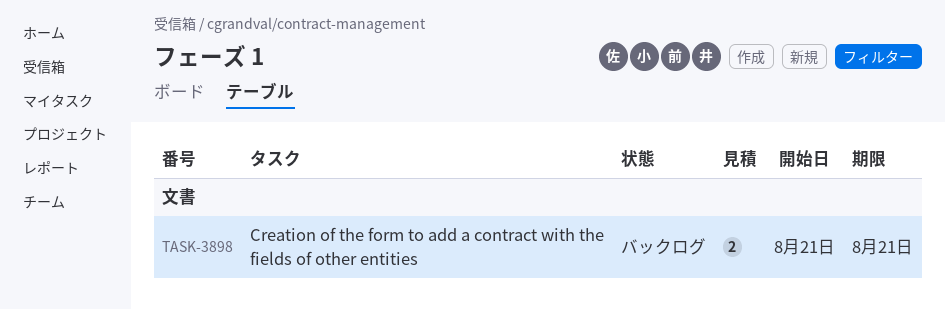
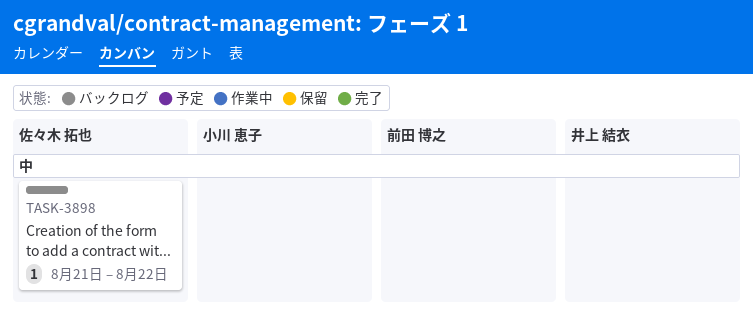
TASK-3898, estimate: 2 -> 1
TASK-3898, due: Aug 21 -> Aug 22

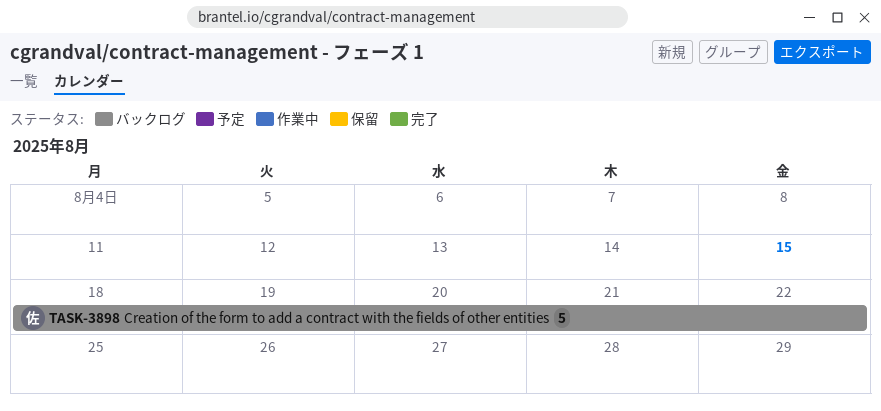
TASK-3898, estimate: 1 -> 5
TASK-3898, start: Aug 21 -> Aug 18

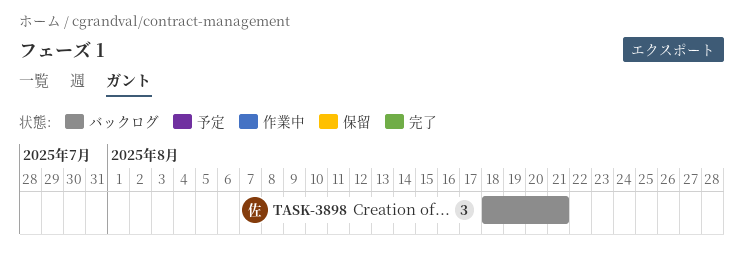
TASK-3898, estimate: 5 -> 3
TASK-3898, due: Aug 22 -> Aug 21

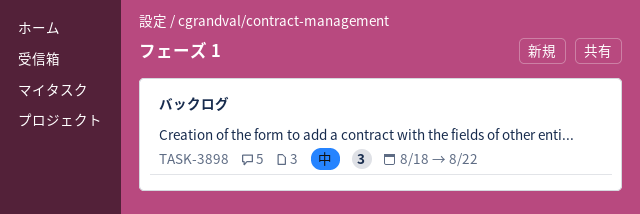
TASK-3898, due: Aug 21 -> Aug 22

